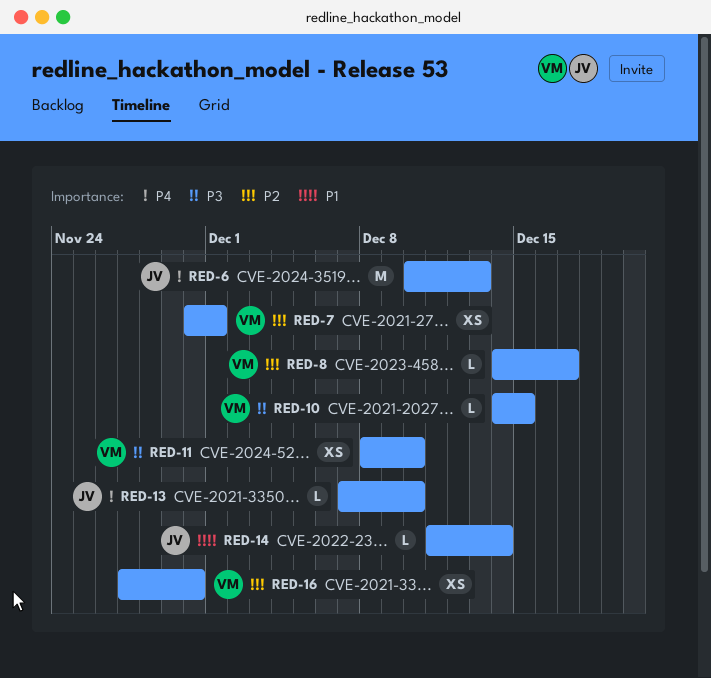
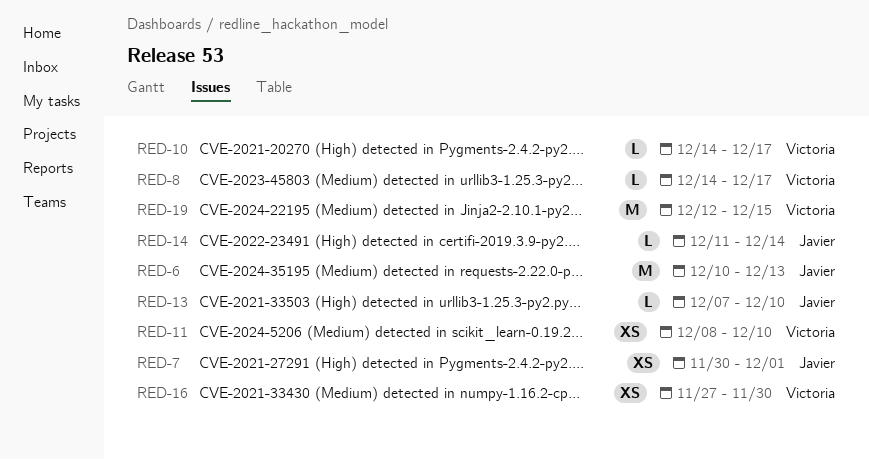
RED-7, owner: Victoria -> Javier
RED-10, due: Dec 15 -> Dec 17
RED-19: none -> present

